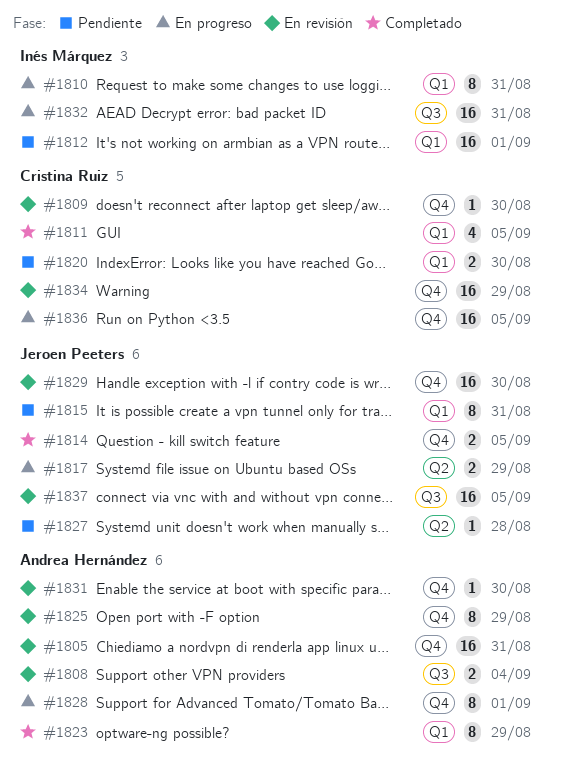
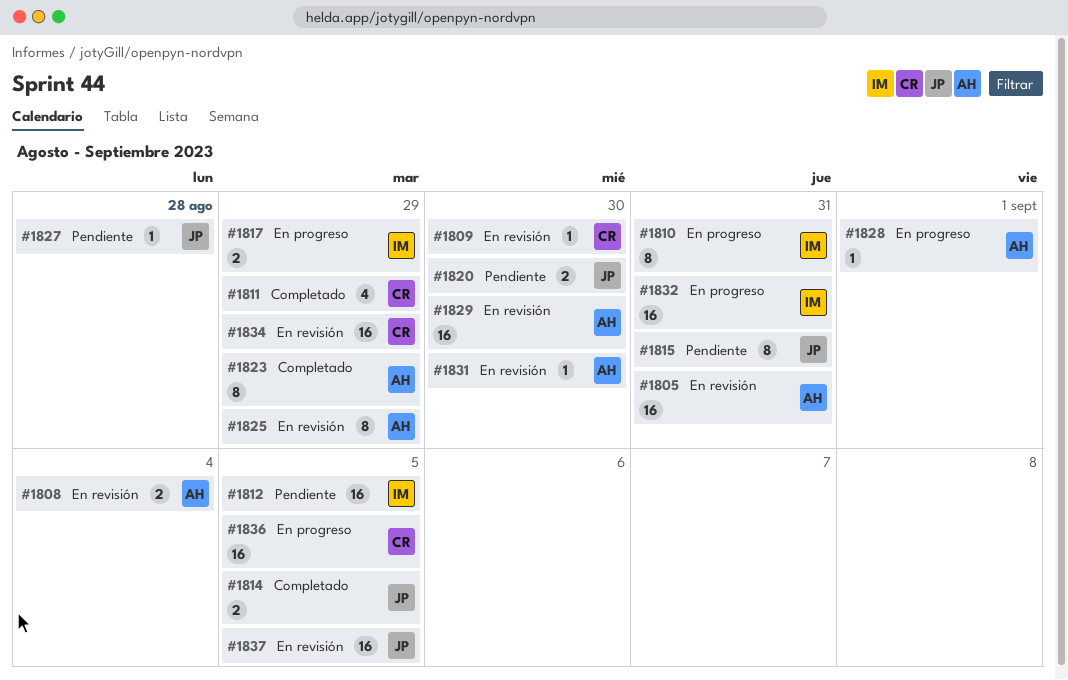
#1811, due: Sep 5 -> Aug 29
#1812, due: Sep 1 -> Sep 5
#1817, owner: Jeroen Peeters -> Inés Márquez
#1820, owner: Cristina Ruiz -> Jeroen Peeters
#1828, estimate: 8 -> 1
#1829, owner: Jeroen Peeters -> Andrea Hernández

